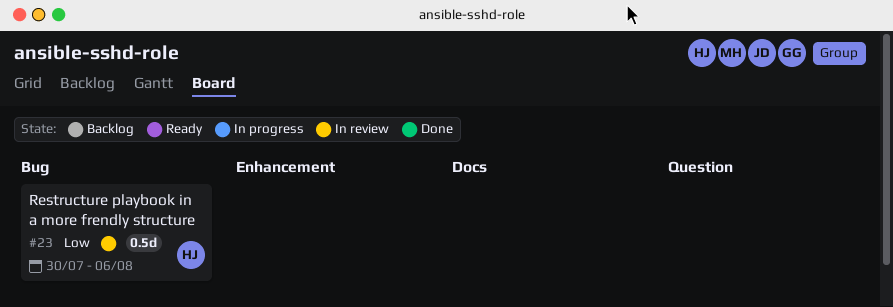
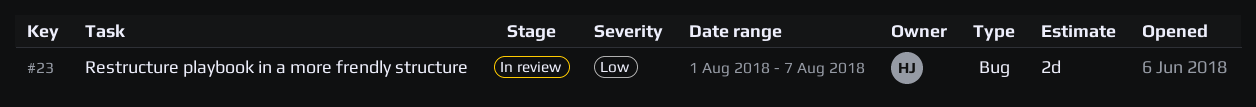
#23, estimate: 0.5d -> 2d
#23, start: Jul 30 -> Aug 1
#23, due: Aug 6 -> Aug 7

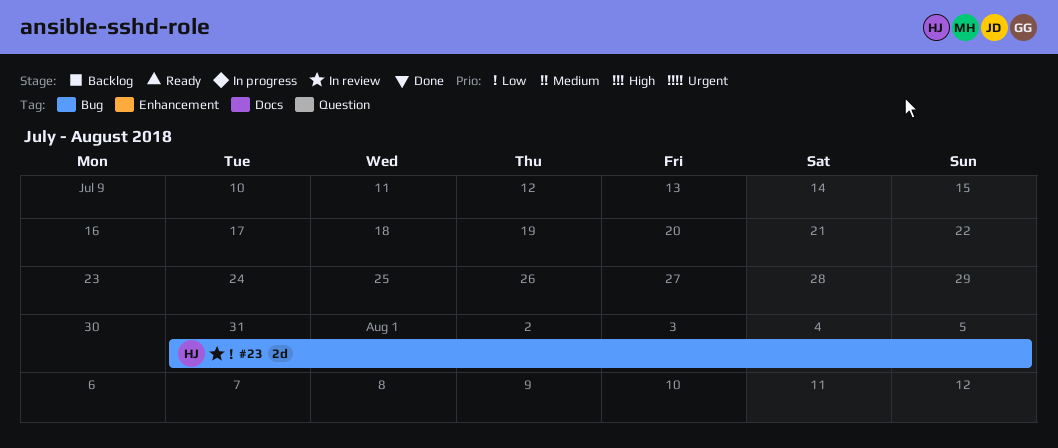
#23, start: Aug 1 -> Jul 31
#23, due: Aug 7 -> Aug 5

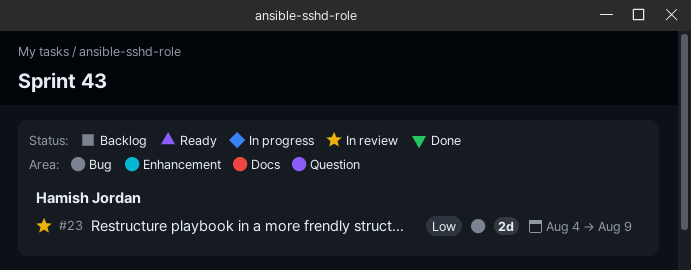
#23, start: Jul 31 -> Aug 4
#23, due: Aug 5 -> Aug 9

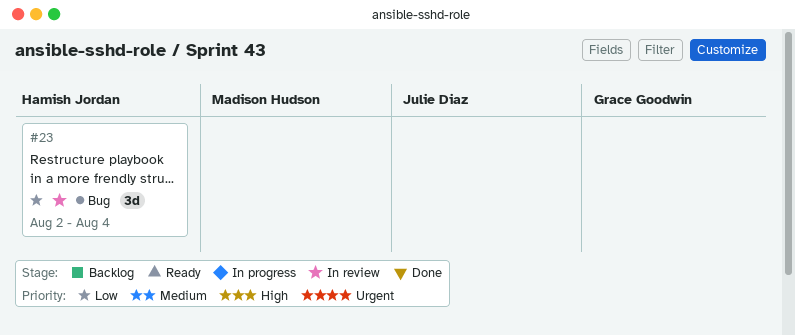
#23, estimate: 2d -> 3d
#23, start: Aug 4 -> Aug 2
#23, due: Aug 9 -> Aug 4

